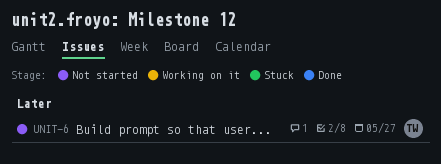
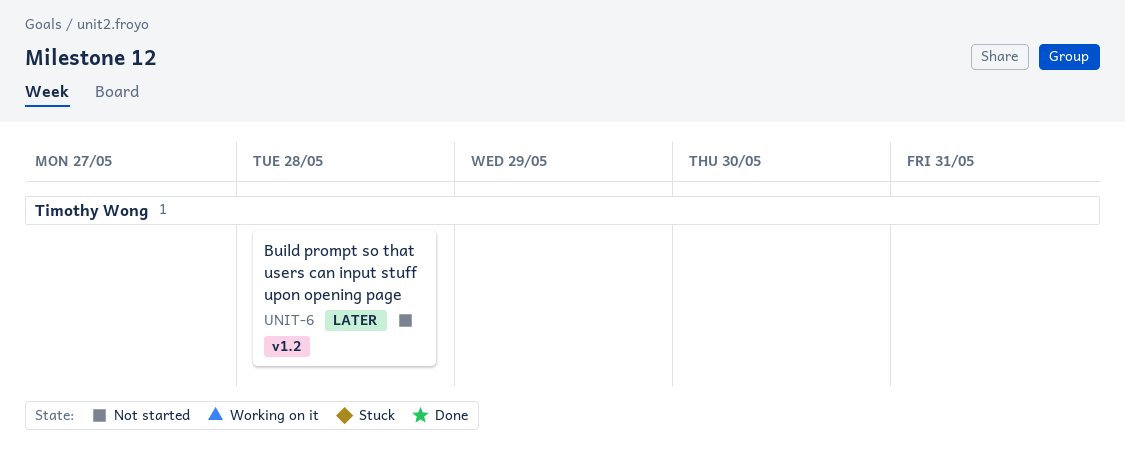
UNIT-6, due: May 27 -> May 28

